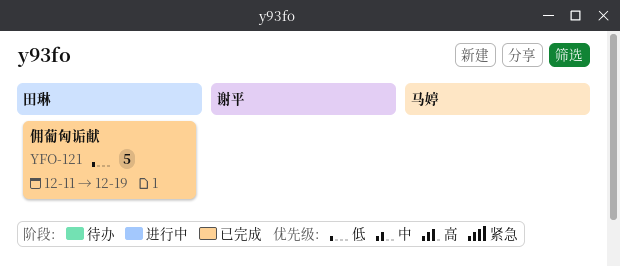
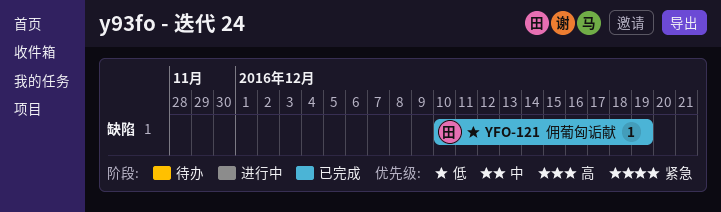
YFO-121, estimate: 5 -> 1
YFO-121, start: Dec 11 -> Dec 10

